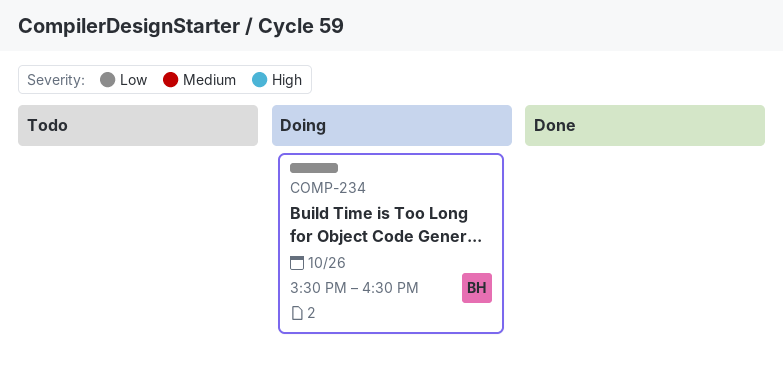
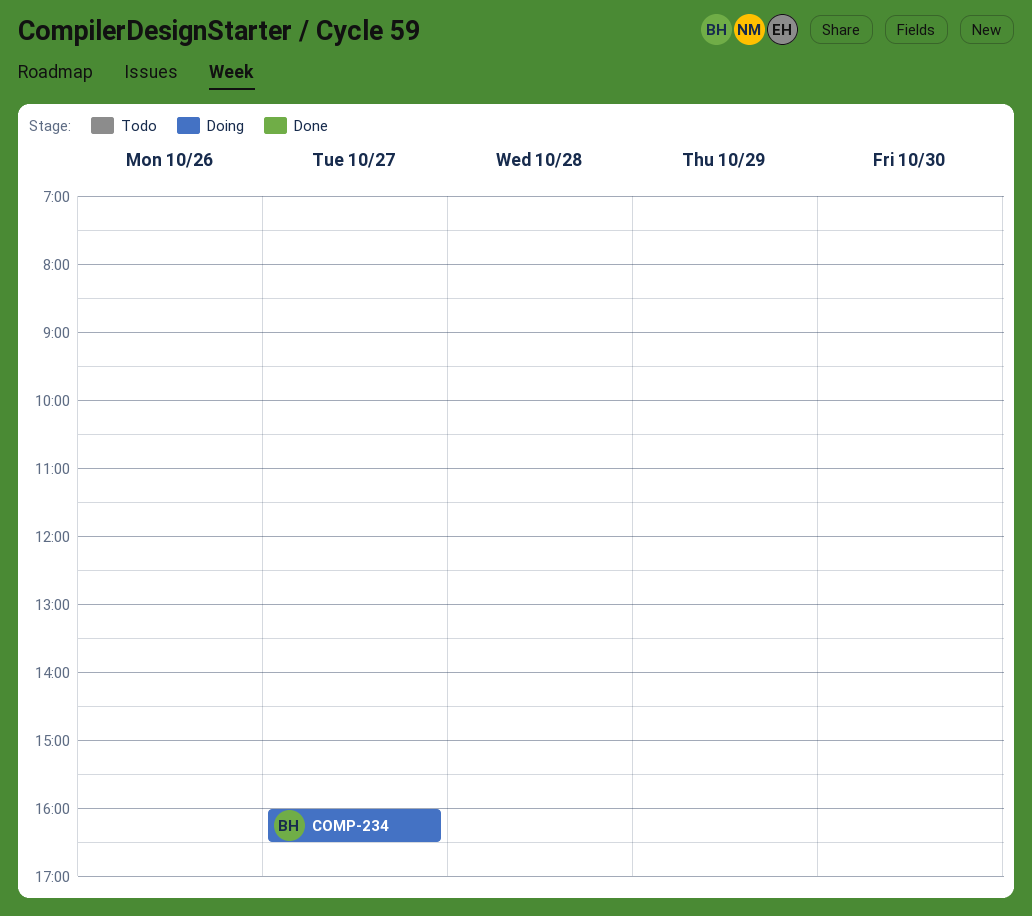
COMP-234, day: Oct 26 -> Oct 27
COMP-234, begins: 15:30 -> 16:00

